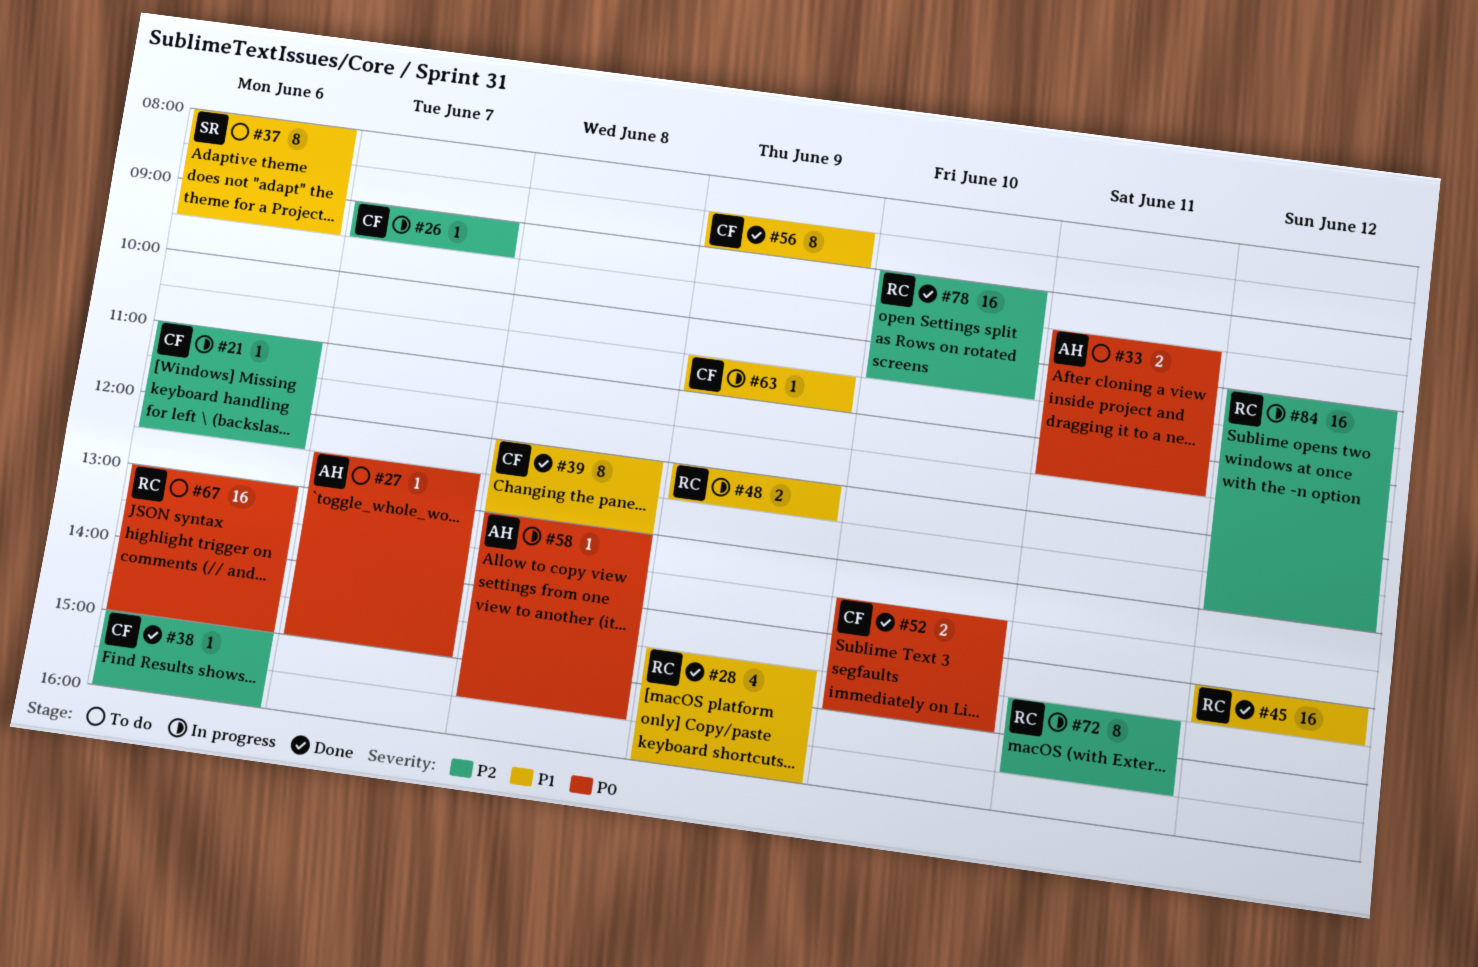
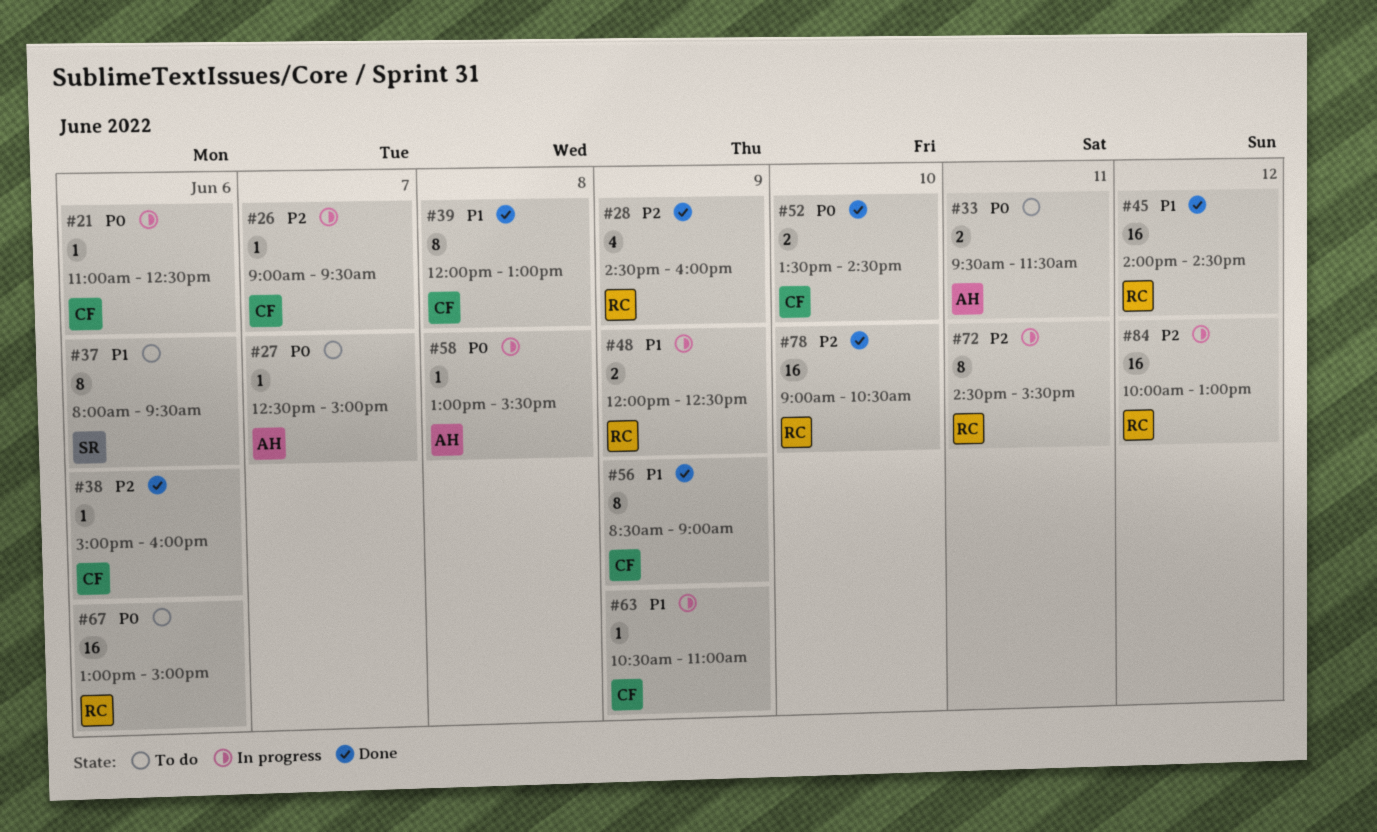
#21, priority: P2 -> P0
#28, priority: P1 -> P2
#52, ends: 15:00 -> 14:30

